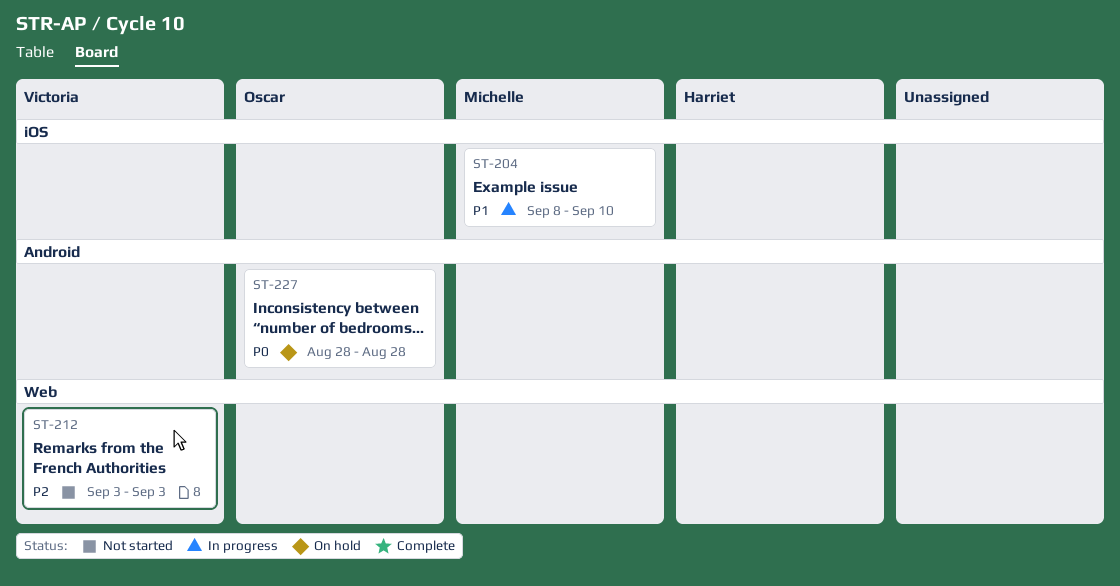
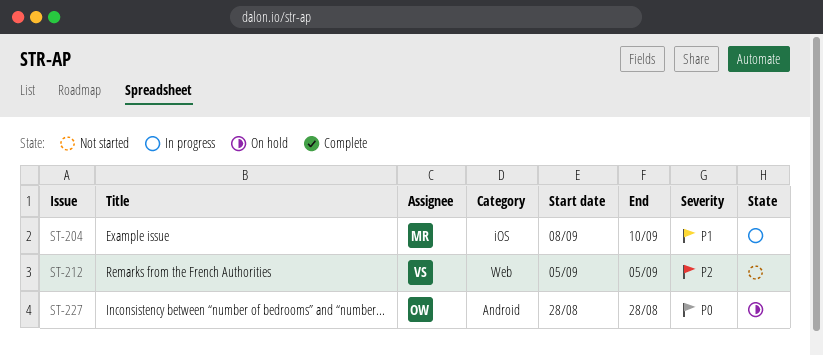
ST-212, start: Sep 3 -> Sep 5
ST-212, due: Sep 3 -> Sep 5

